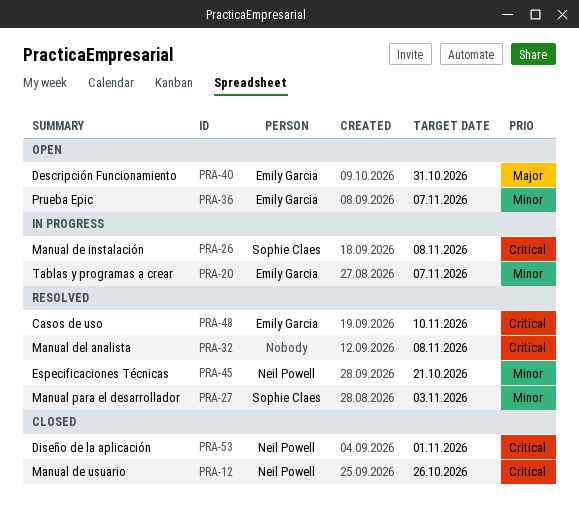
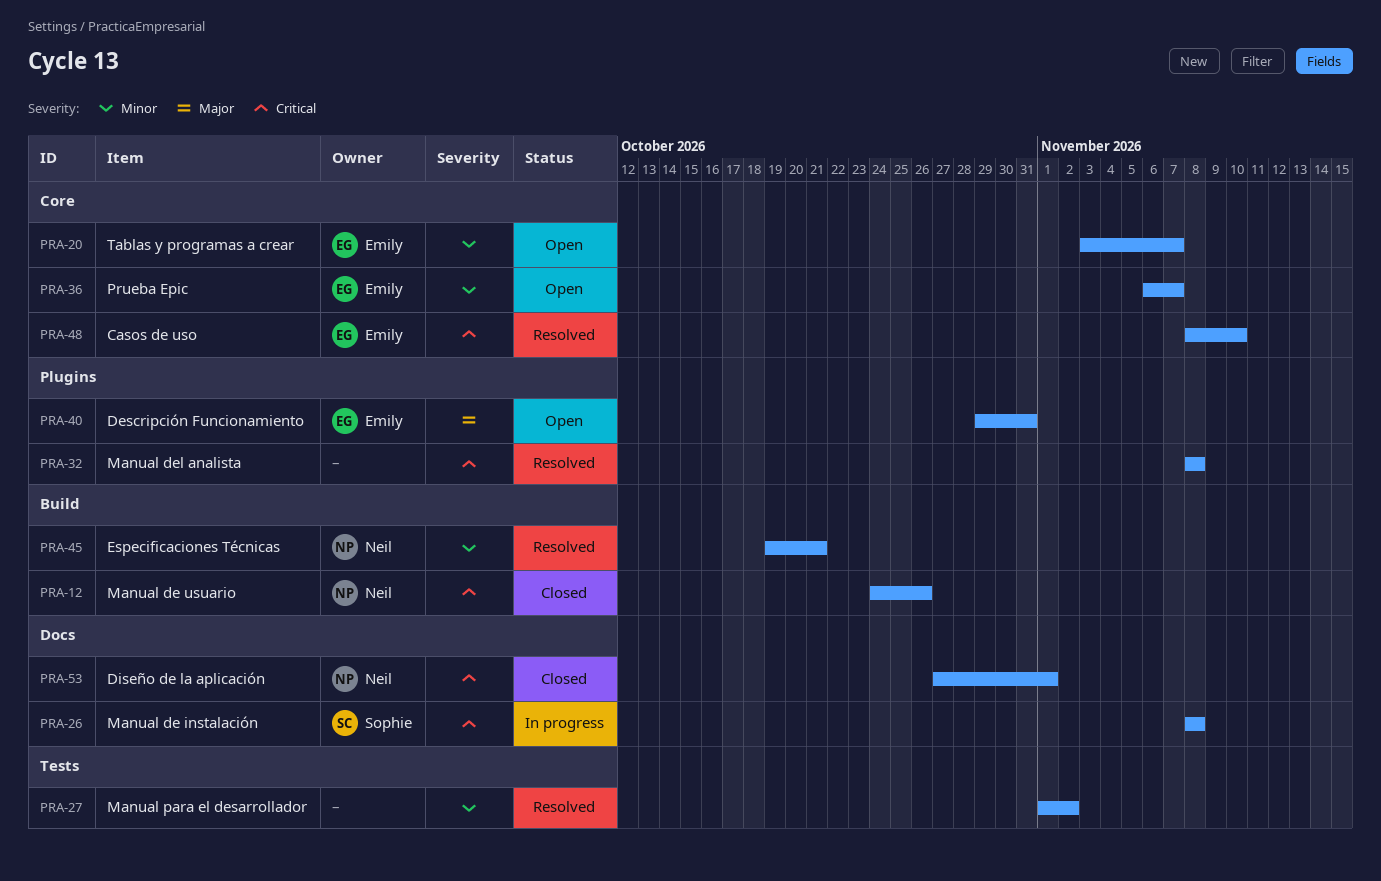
PRA-20, status: In progress -> Open
PRA-27, owner: Sophie Claes -> none
PRA-27, due: Nov 3 -> Nov 2

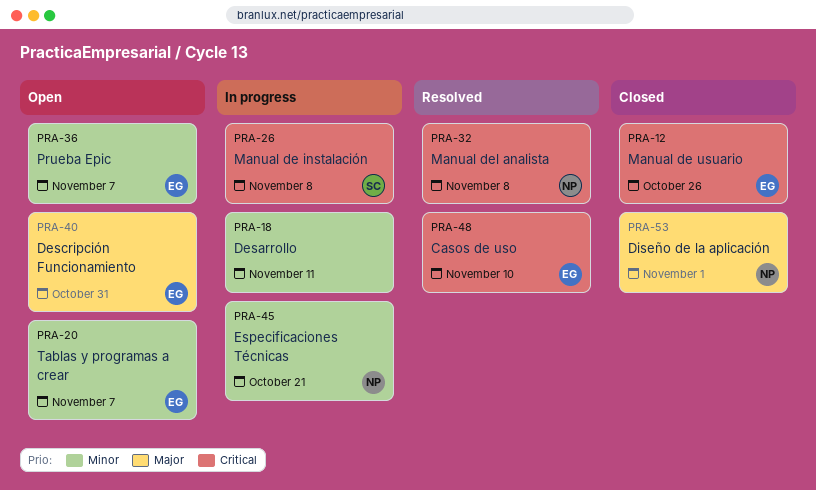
PRA-12, owner: Neil -> Emily
PRA-18: none -> present
PRA-27: present -> none
PRA-32, owner: none -> Neil
PRA-45, status: Resolved -> In progress
PRA-53, priority: Critical -> Major

